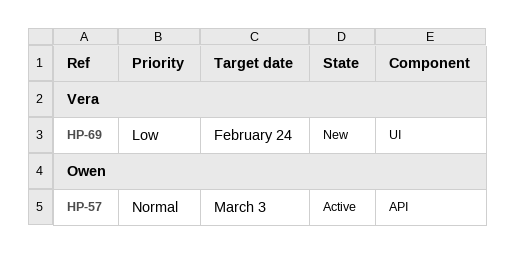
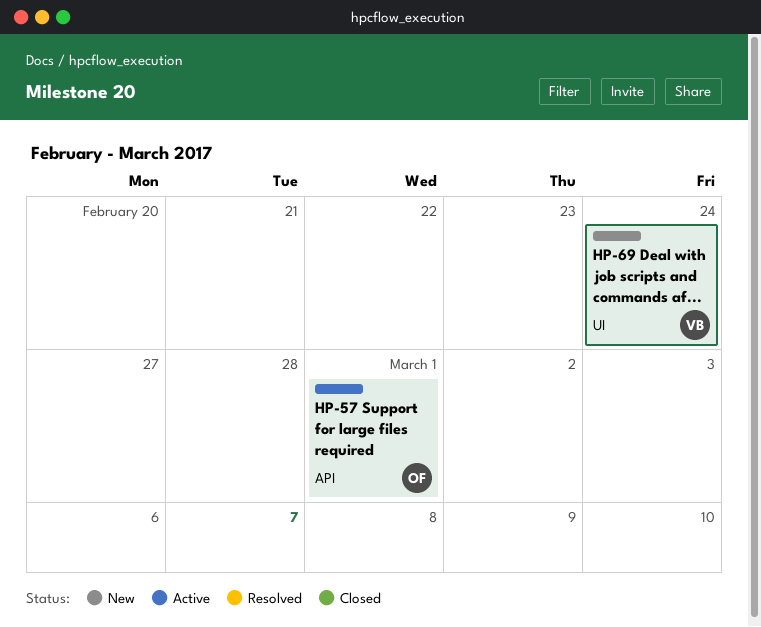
HP-57, due: Mar 3 -> Mar 1

